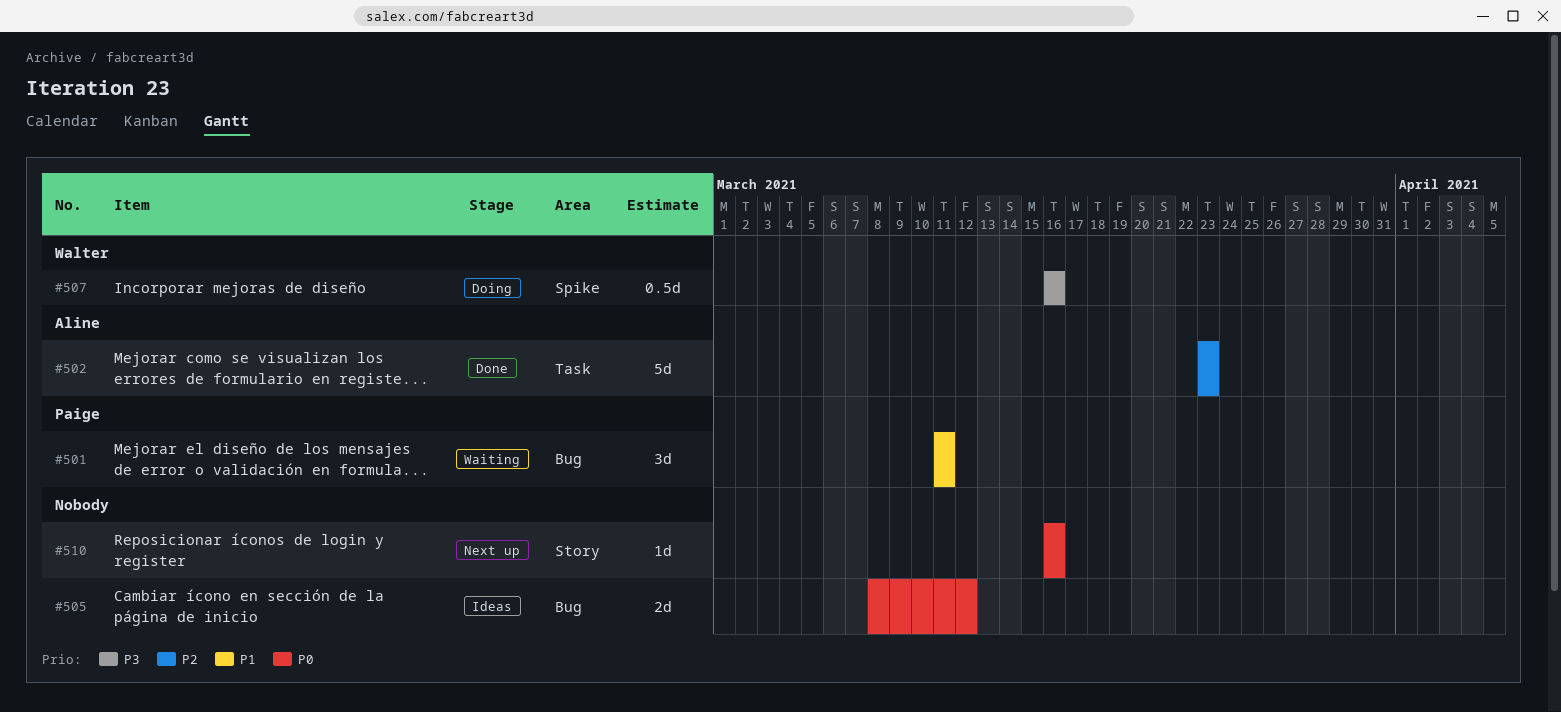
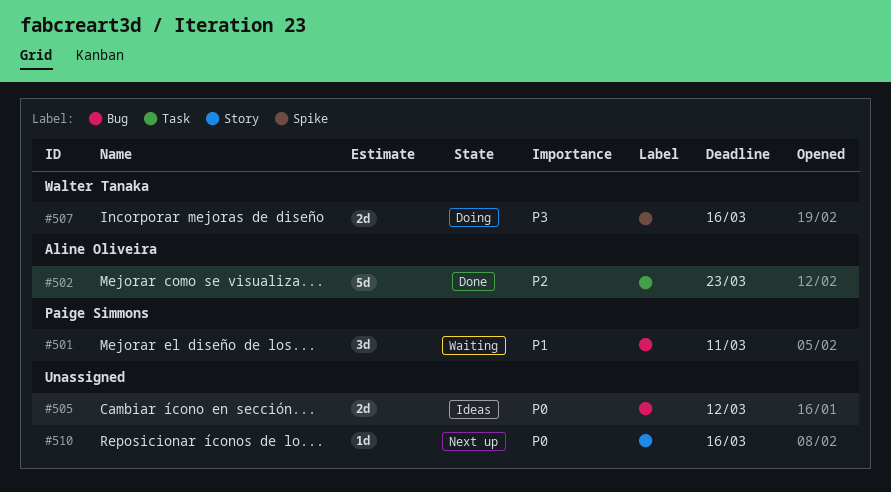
#507, estimate: 0.5d -> 2d

